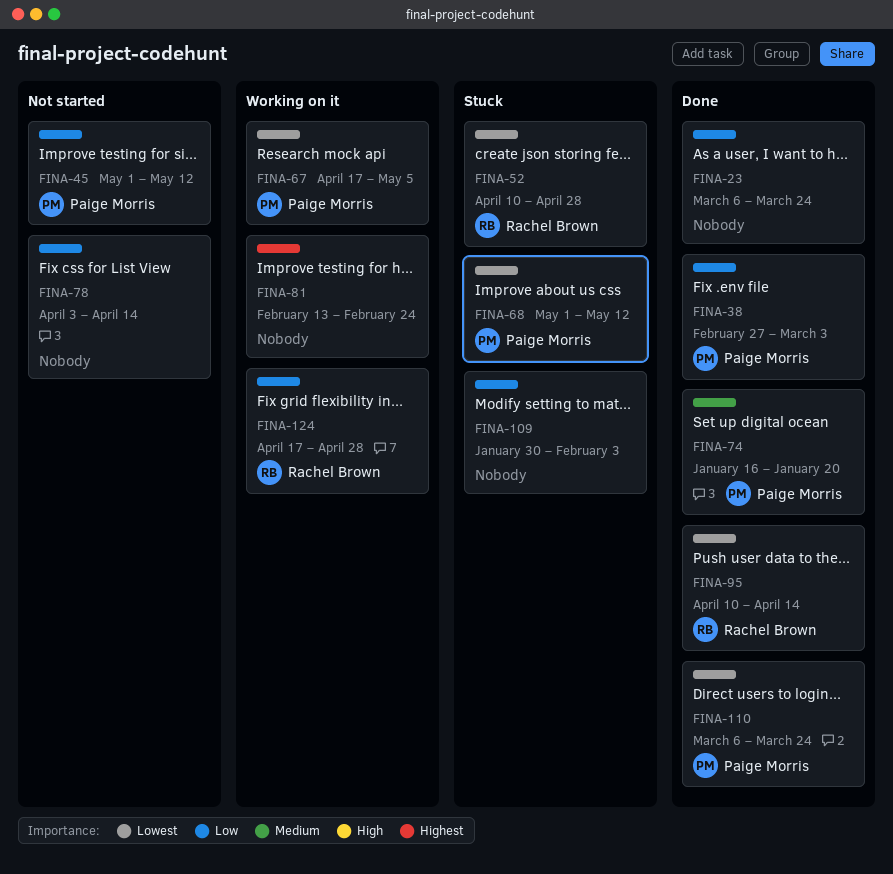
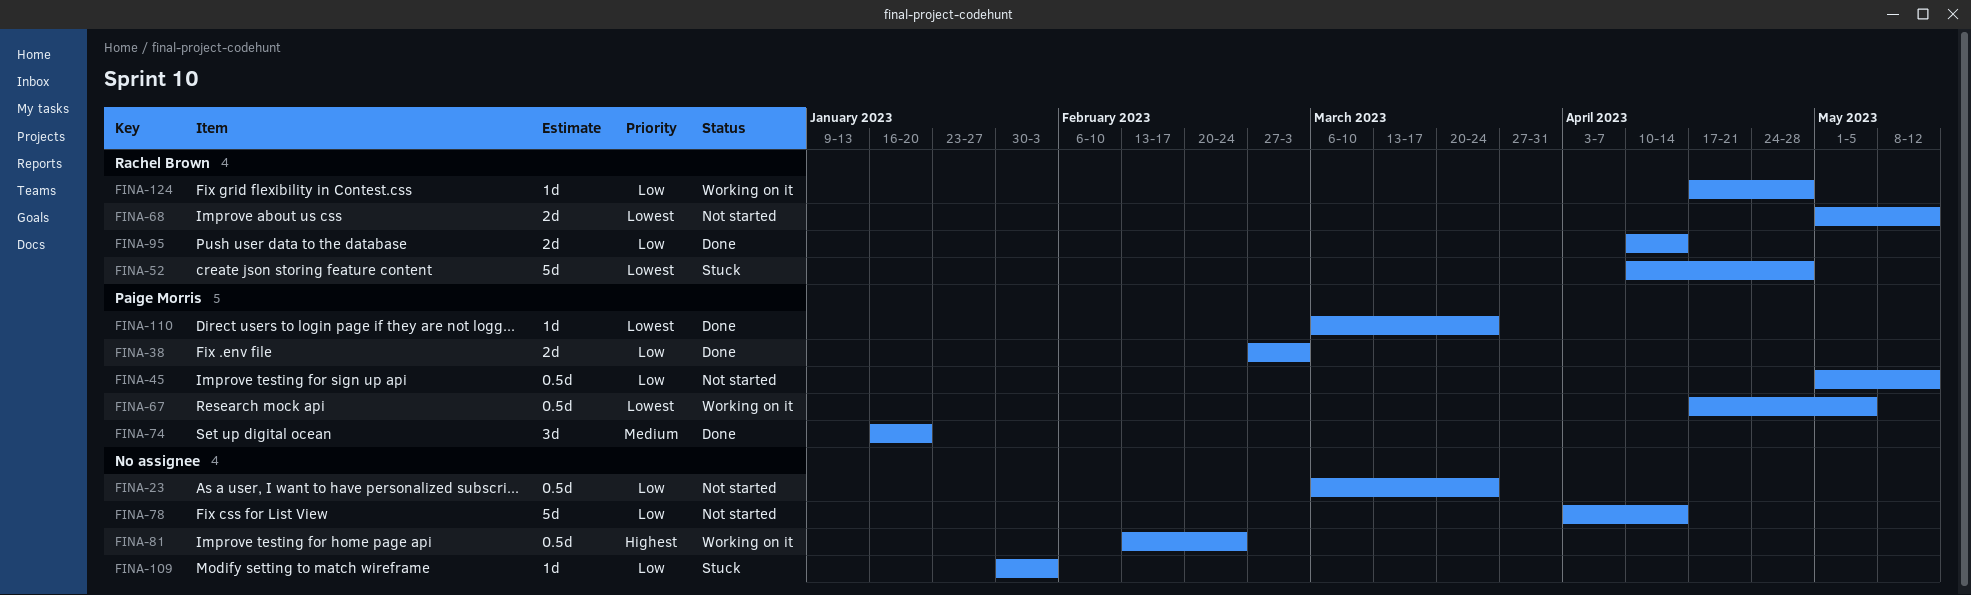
FINA-23, status: Done -> Not started
FINA-68, status: Stuck -> Not started
FINA-68, owner: Paige Morris -> Rachel Brown
FINA-95, priority: Lowest -> Low

